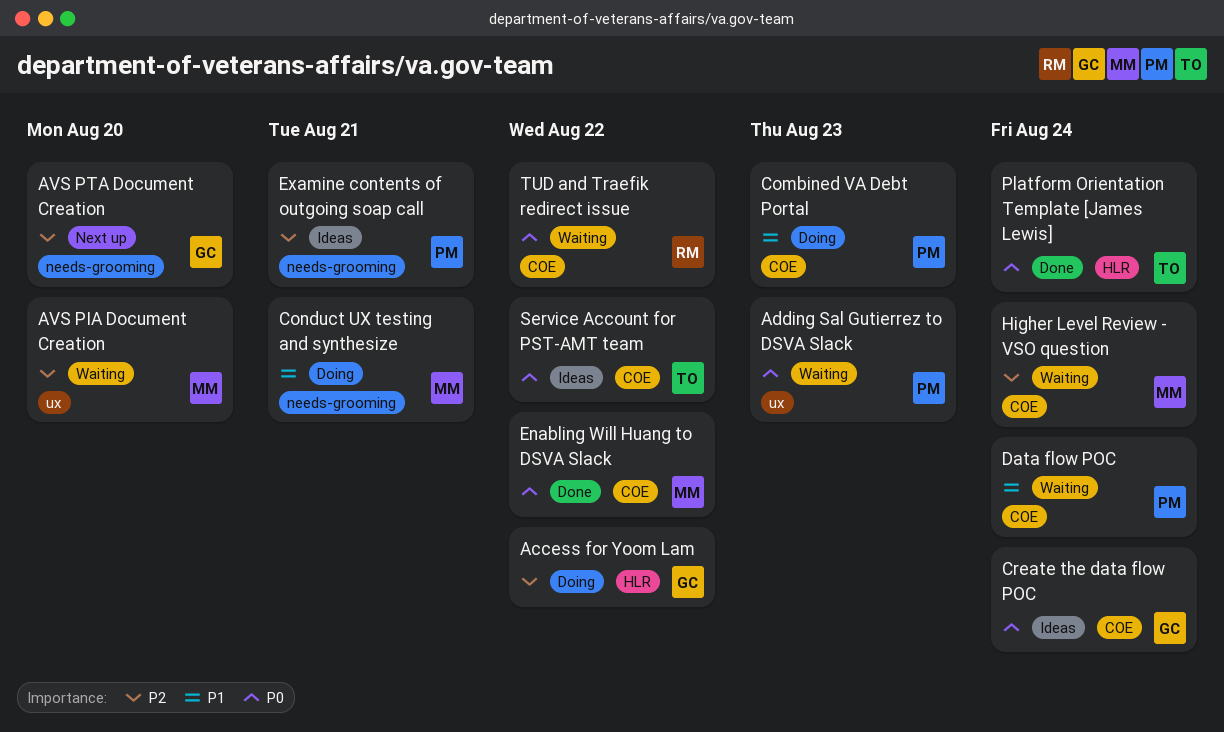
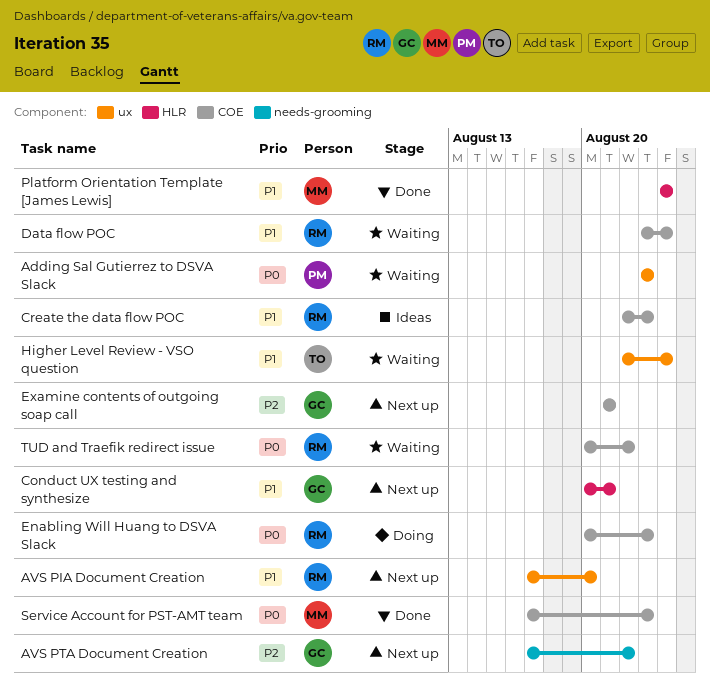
Access for Yoom Lam: present -> none
AVS PIA Document Creation, status: Waiting -> Next up
AVS PIA Document Creation, owner: MM -> RM
AVS PIA Document Creation, priority: P2 -> P1
AVS PTA Document Creation, due: Aug 20 -> Aug 22
Combined VA Debt Portal: present -> none
Conduct UX testing and synthesize, status: Doing -> Next up
Conduct UX testing and synthesize, owner: MM -> GC
Conduct UX testing and synthesize, label: needs-grooming -> HLR
Create the data flow POC, owner: GC -> RM
Create the data flow POC, priority: P0 -> P1
Create the data flow POC, due: Aug 24 -> Aug 23
Data flow POC, owner: PM -> RM
Enabling Will Huang to DSVA Slack, status: Done -> Doing
Enabling Will Huang to DSVA Slack, owner: MM -> RM
Enabling Will Huang to DSVA Slack, due: Aug 22 -> Aug 23
Examine contents of outgoing soap call, status: Ideas -> Next up
Examine contents of outgoing soap call, owner: PM -> GC
Examine contents of outgoing soap call, label: needs-grooming -> COE
Higher Level Review - VSO question, owner: MM -> TO
Higher Level Review - VSO question, priority: P2 -> P1
Higher Level Review - VSO question, label: COE -> ux
Platform Orientation Template [James Lewis], owner: TO -> MM
Platform Orientation Template [James Lewis], priority: P0 -> P1
Service Account for PST-AMT team, status: Ideas -> Done
Service Account for PST-AMT team, owner: TO -> MM
Service Account for PST-AMT team, due: Aug 22 -> Aug 23

